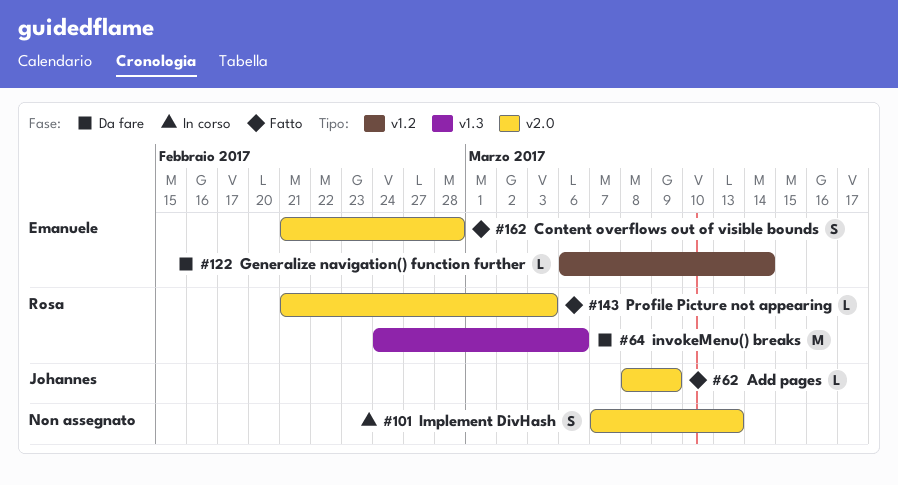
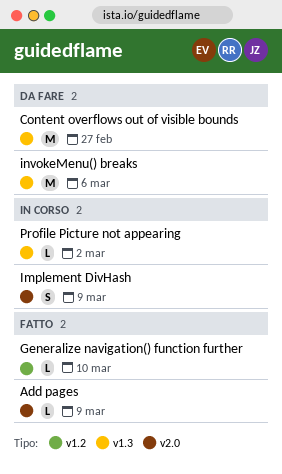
Content overflows out of visible bounds, status: Fatto -> Da fare
Content overflows out of visible bounds, label: v2.0 -> v1.3
Content overflows out of visible bounds, estimate: S -> M
Content overflows out of visible bounds, due: Feb 28 -> Feb 27
Generalize navigation() function further, status: Da fare -> Fatto
Generalize navigation() function further, due: Mar 14 -> Mar 10
Implement DivHash, due: Mar 13 -> Mar 9
Profile Picture not appearing, status: Fatto -> In corso
Profile Picture not appearing, label: v2.0 -> v1.3
Profile Picture not appearing, due: Mar 3 -> Mar 2

